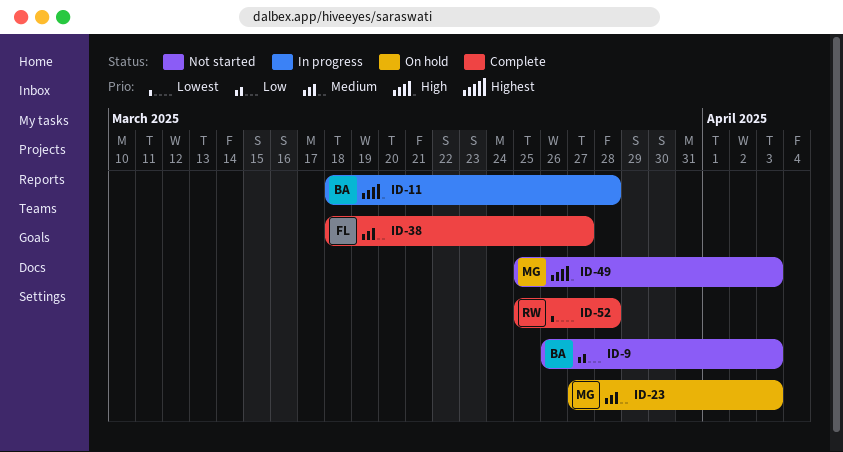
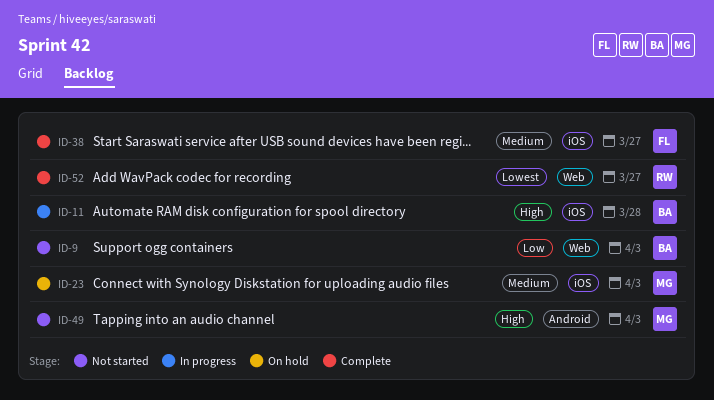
ID-52, due: Mar 28 -> Mar 27

